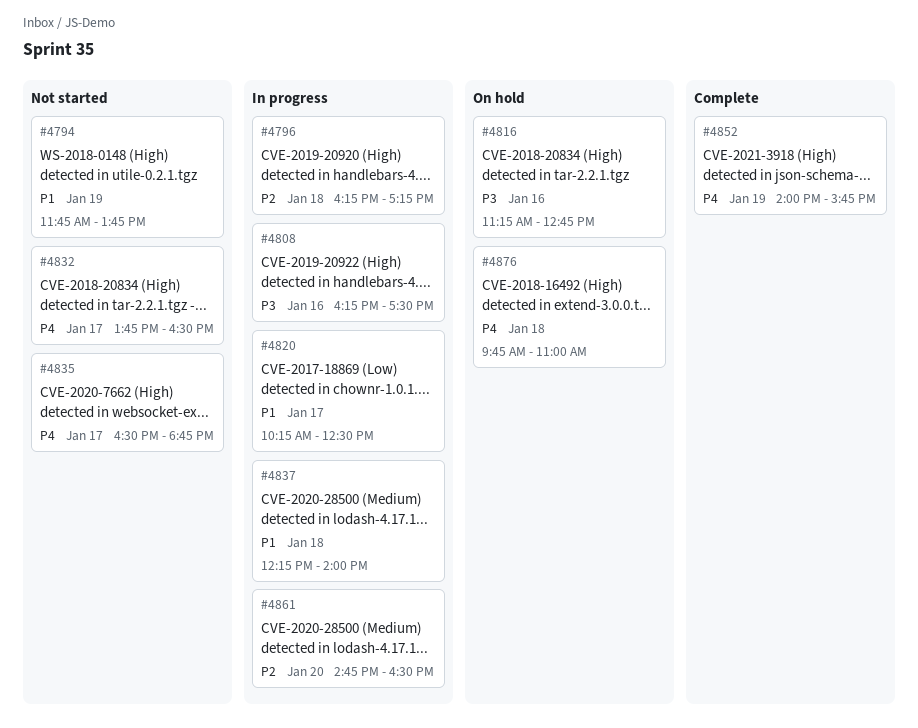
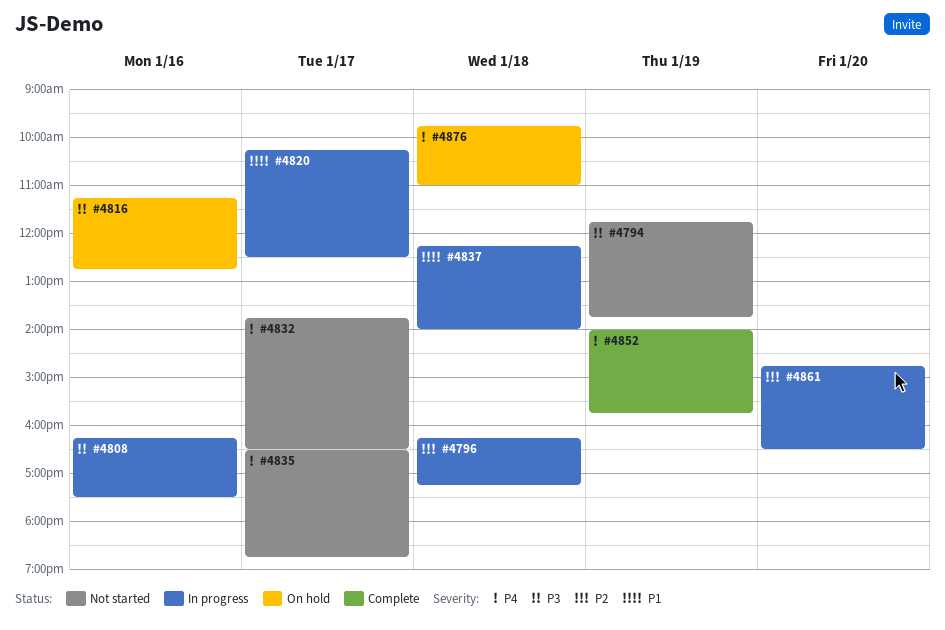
#4794, priority: P1 -> P3

